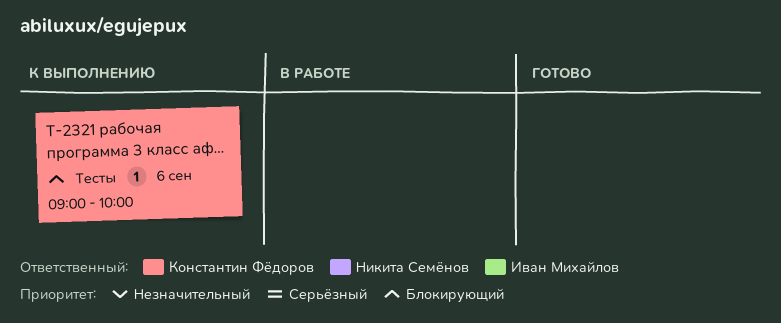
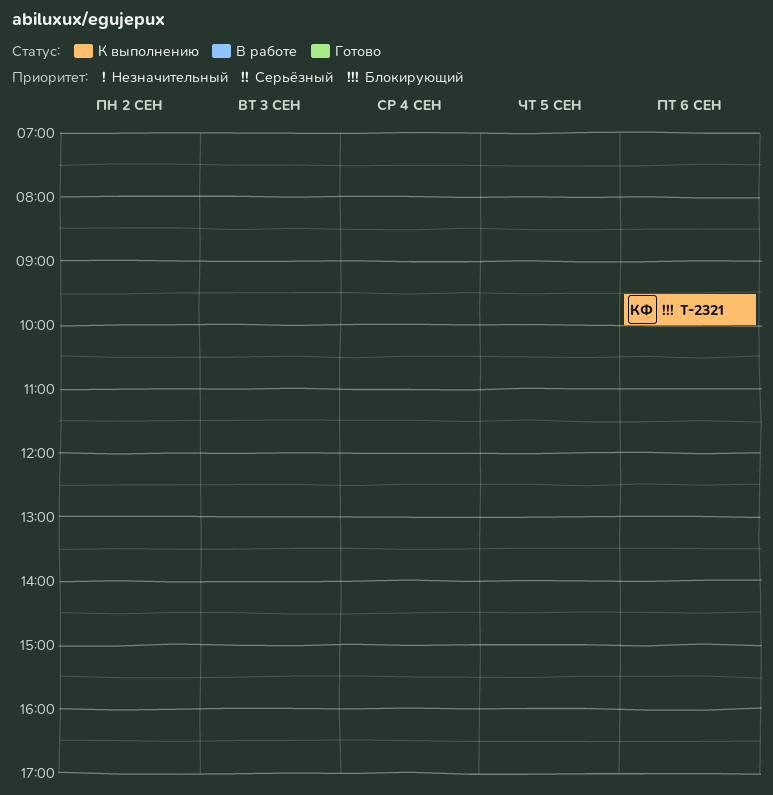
T-2321, begins: 09:00 -> 09:30

